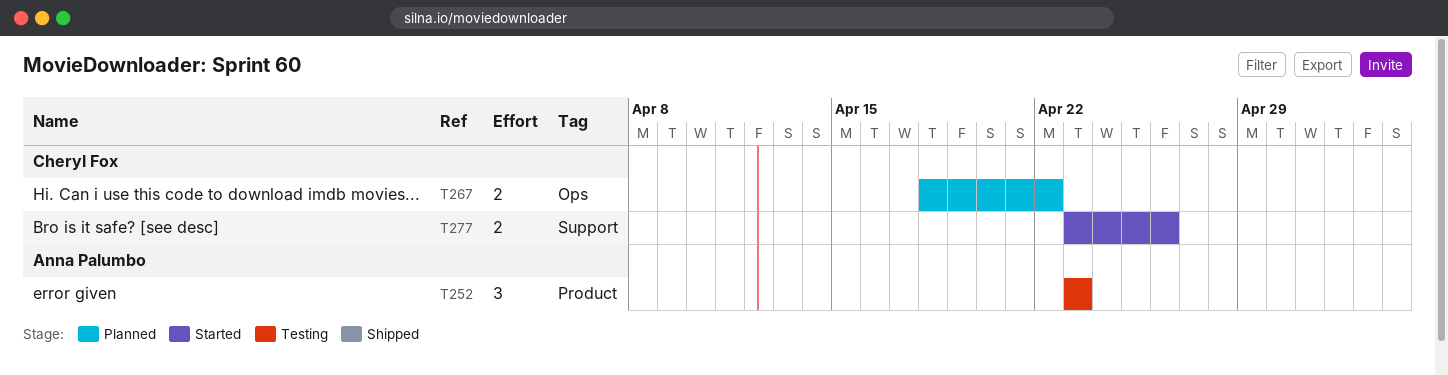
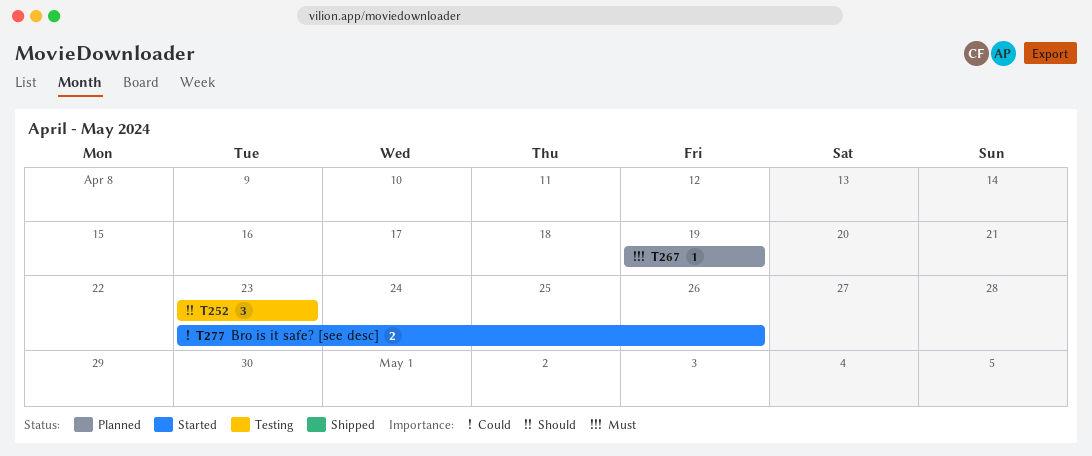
T267, estimate: 2 -> 1
T267, start: Apr 18 -> Apr 19
T267, due: Apr 22 -> Apr 19

